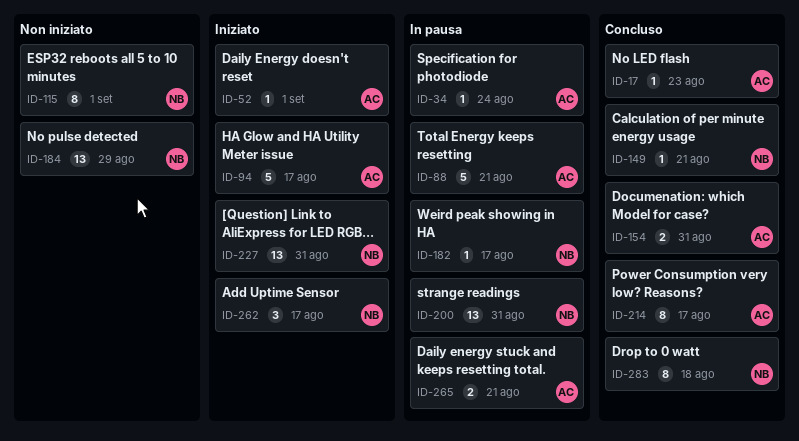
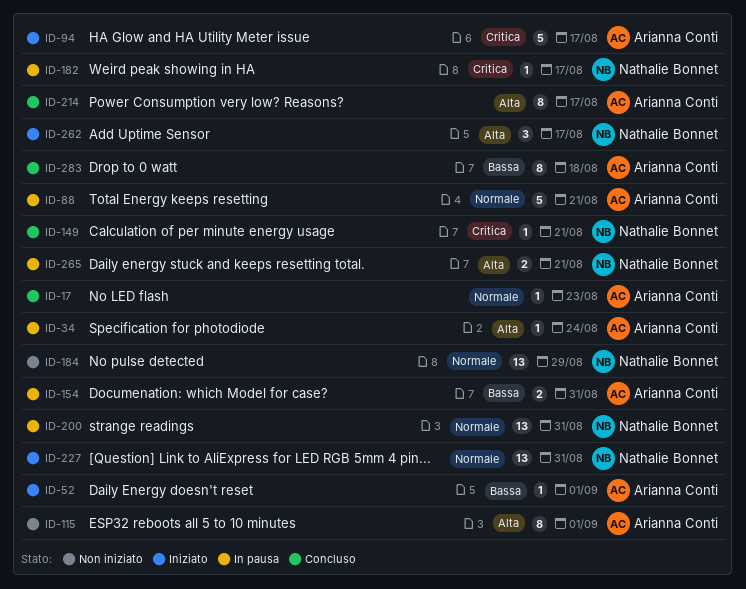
ID-115, owner: Nathalie Bonnet -> Arianna Conti
ID-154, status: Concluso -> In pausa
ID-265, owner: Arianna Conti -> Nathalie Bonnet
ID-283, owner: Nathalie Bonnet -> Arianna Conti

